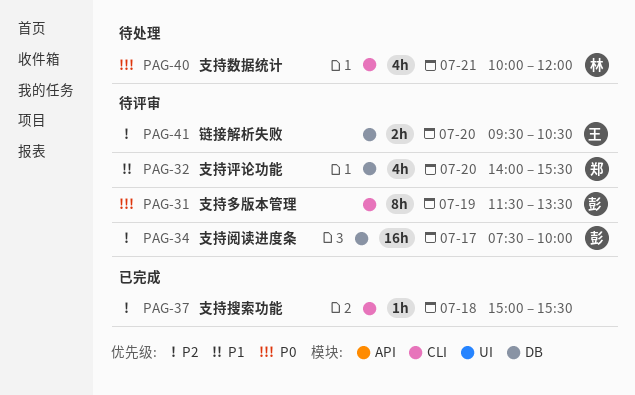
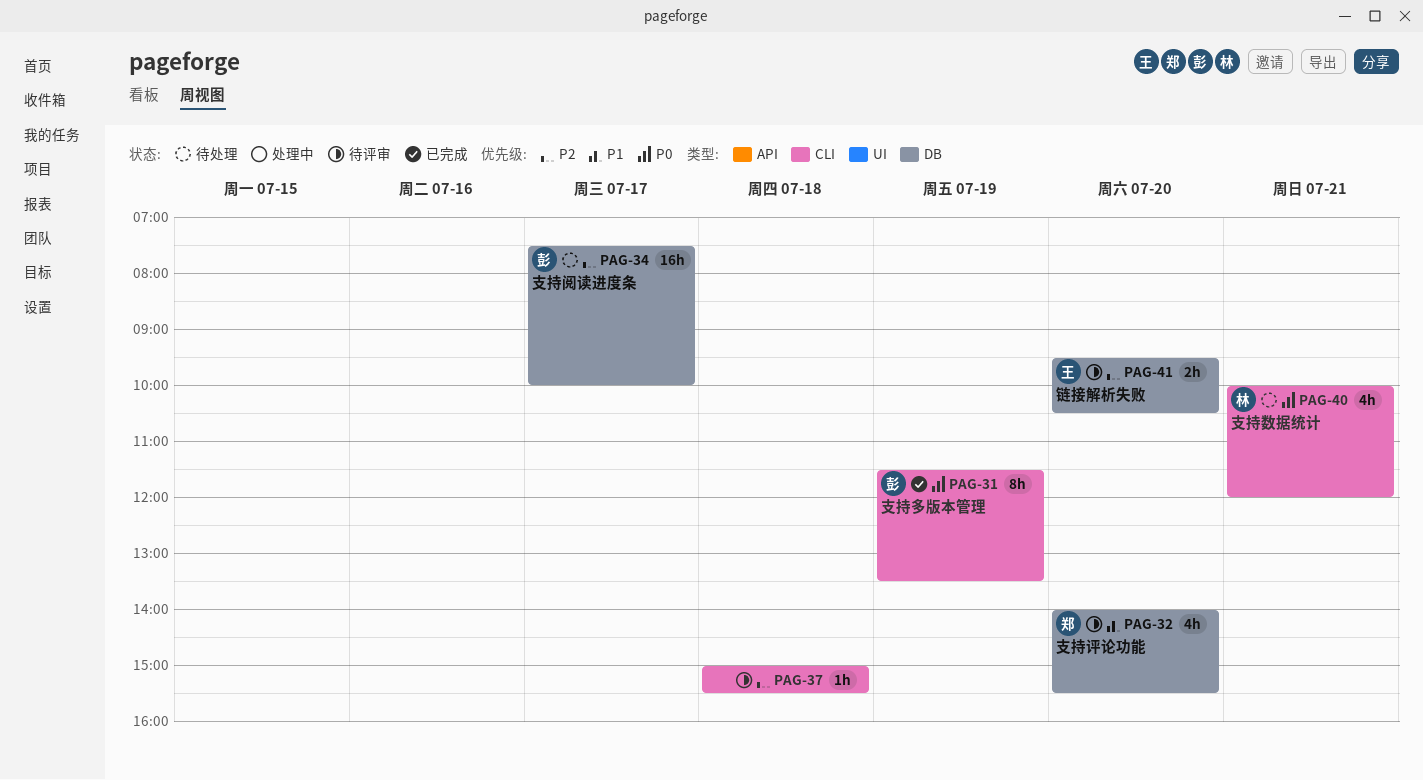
PAG-31, status: 待评审 -> 已完成
PAG-34, status: 待评审 -> 待处理
PAG-37, status: 已完成 -> 待评审

